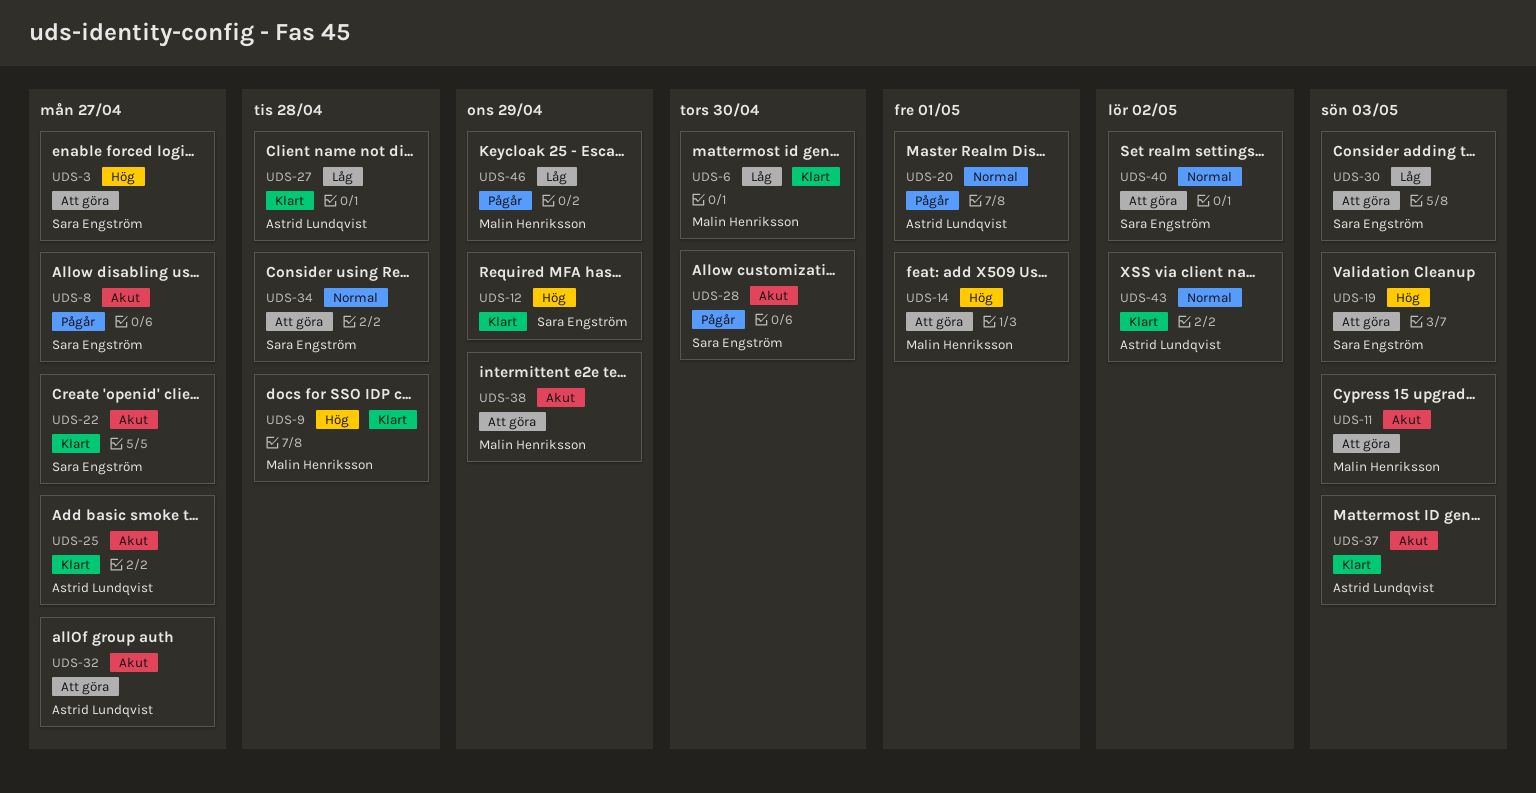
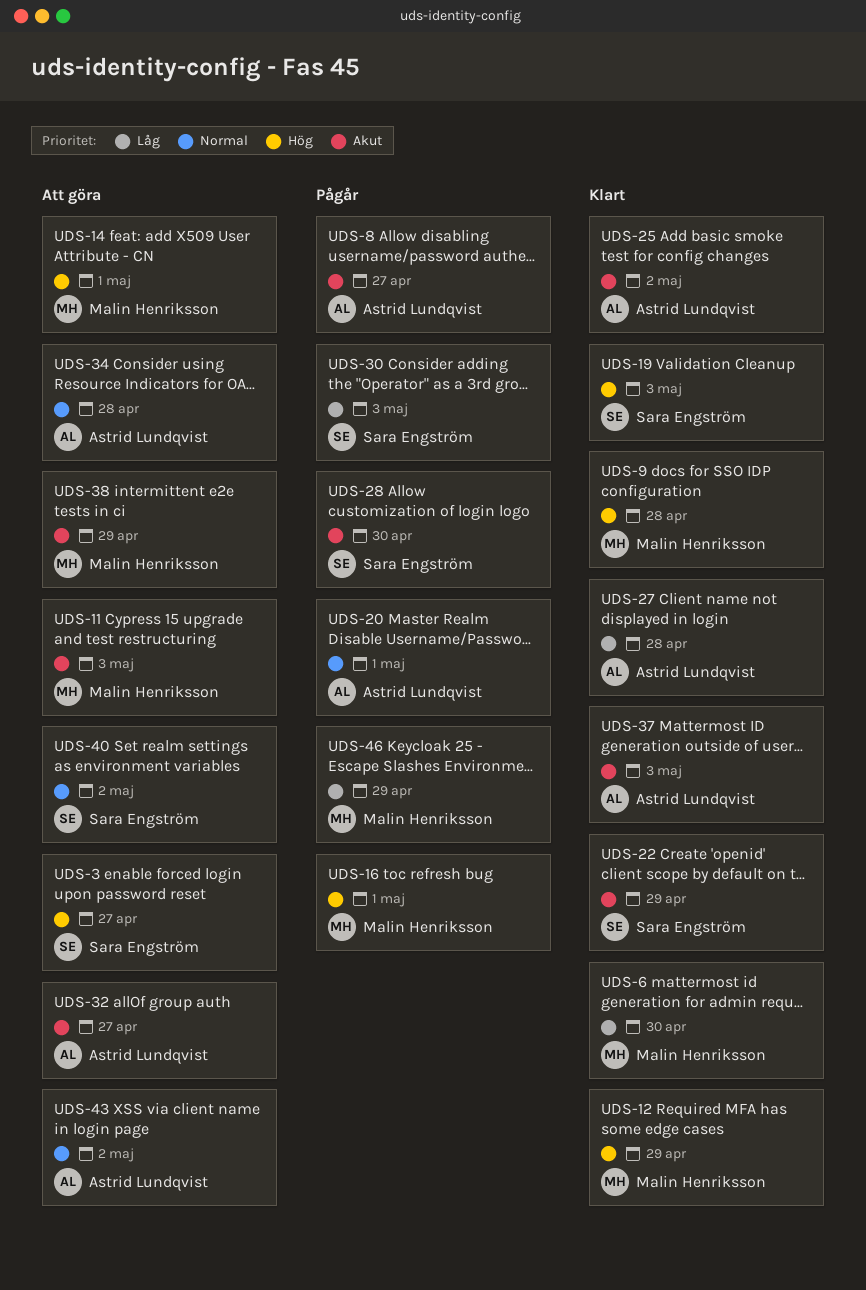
UDS-8, owner: Sara Engström -> Astrid Lundqvist
UDS-12, owner: Sara Engström -> Malin Henriksson
UDS-16: none -> present
UDS-19, status: Att göra -> Klart
UDS-22, due: Apr 27 -> Apr 29
UDS-25, due: Apr 27 -> May 2
UDS-30, status: Att göra -> Pågår
UDS-34, owner: Sara Engström -> Astrid Lundqvist
UDS-43, status: Klart -> Att göra

